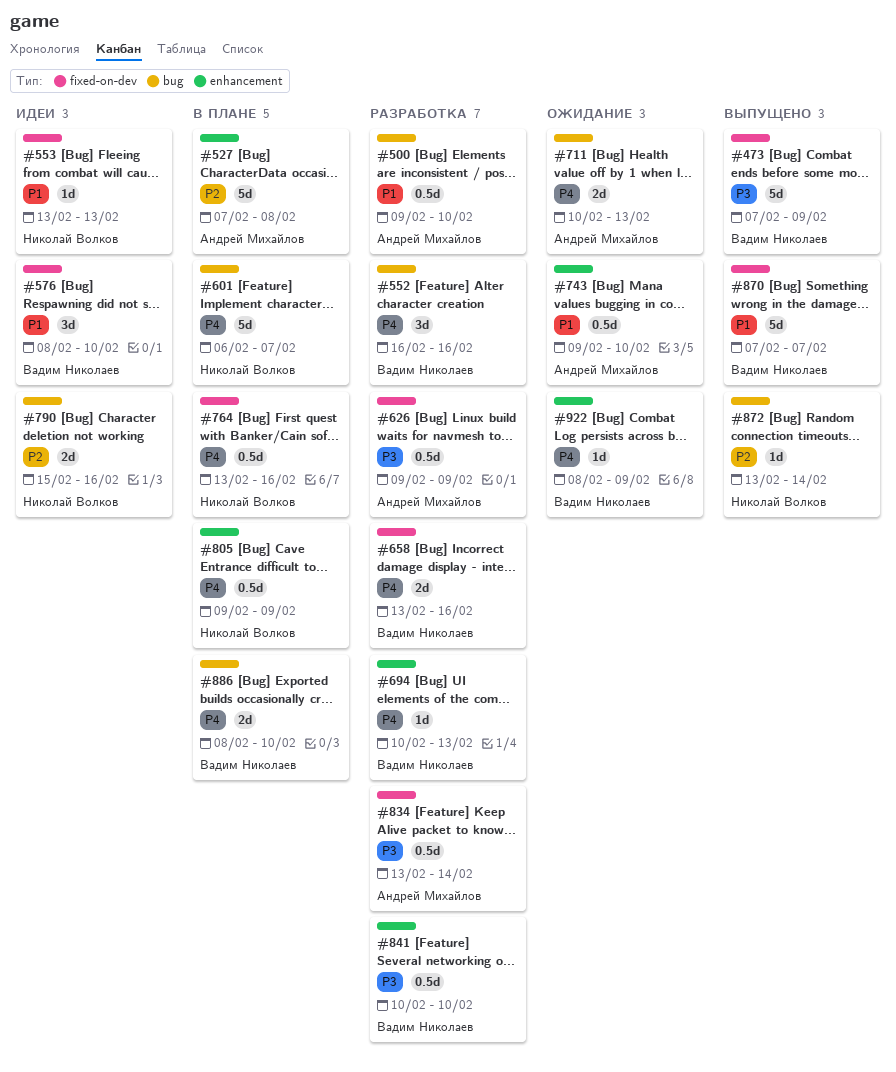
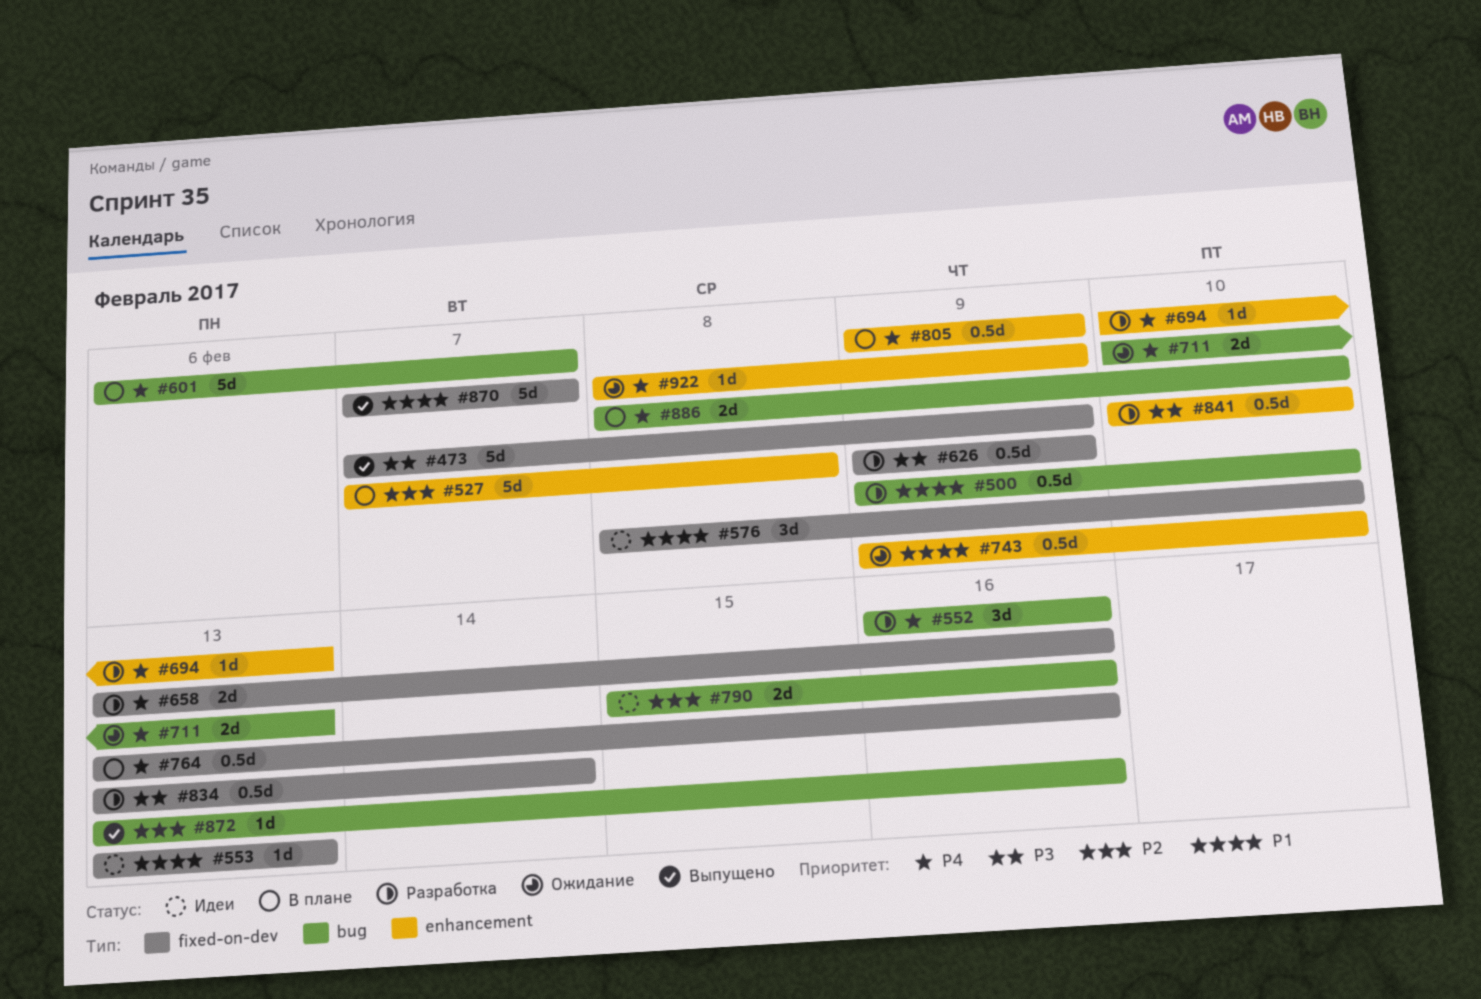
#872, due: Feb 14 -> Feb 16

